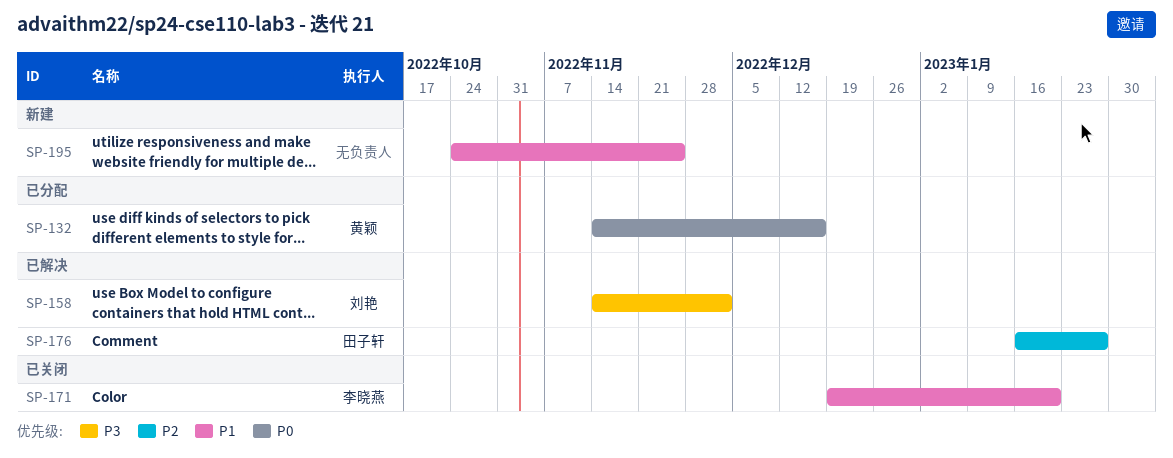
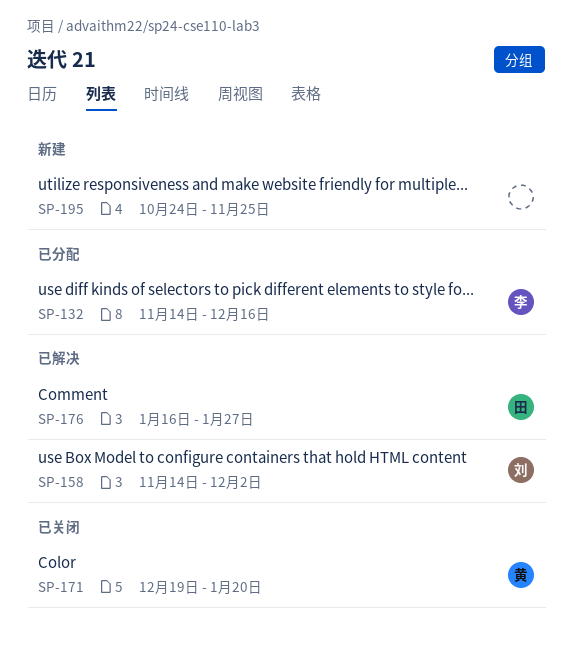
SP-132, owner: 黄颖 -> 李晓燕
SP-171, owner: 李晓燕 -> 黄颖

